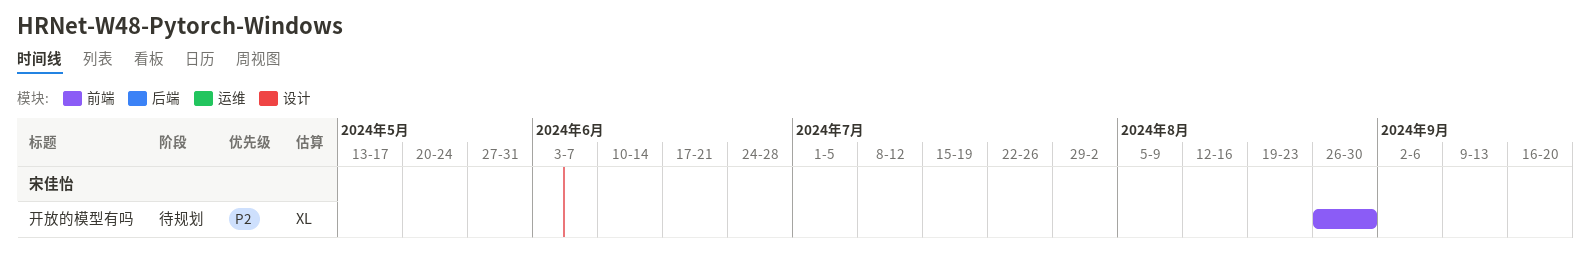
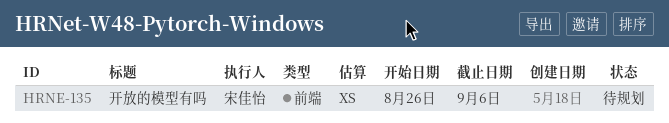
开放的模型有吗, estimate: XL -> XS
开放的模型有吗, due: Aug 30 -> Sep 6

